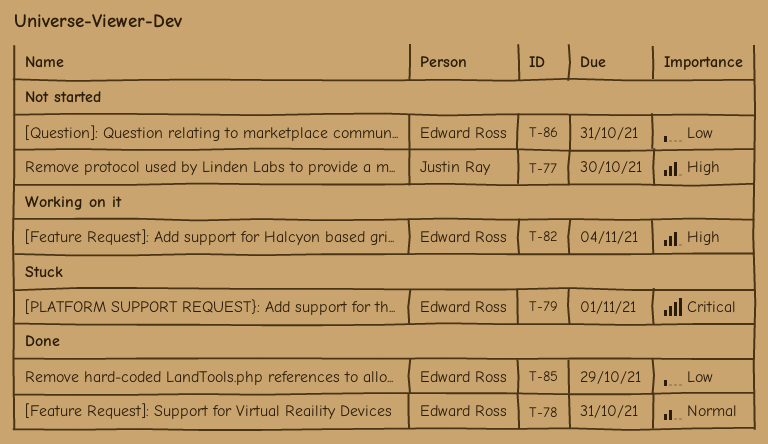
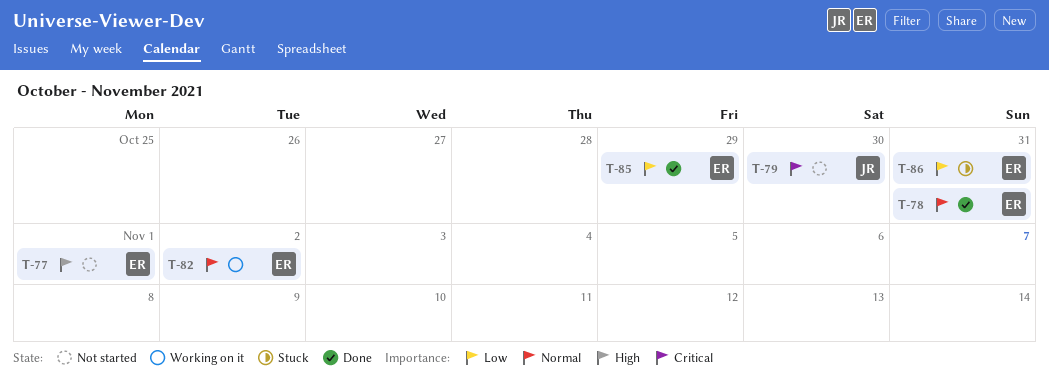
T-77, owner: Justin Ray -> Edward Ross
T-77, due: Oct 30 -> Nov 1
T-79, status: Stuck -> Not started
T-79, owner: Edward Ross -> Justin Ray
T-79, due: Nov 1 -> Oct 30
T-82, priority: High -> Normal
T-82, due: Nov 4 -> Nov 2
T-86, status: Not started -> Stuck

